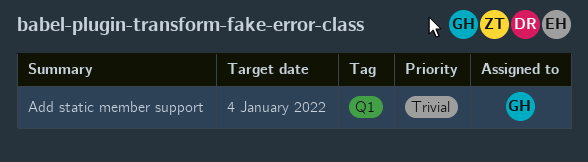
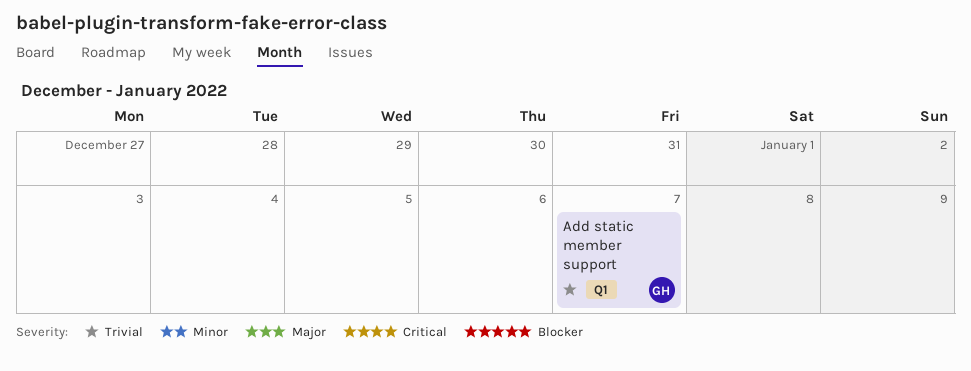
Add static member support, due: Jan 4 -> Jan 7

